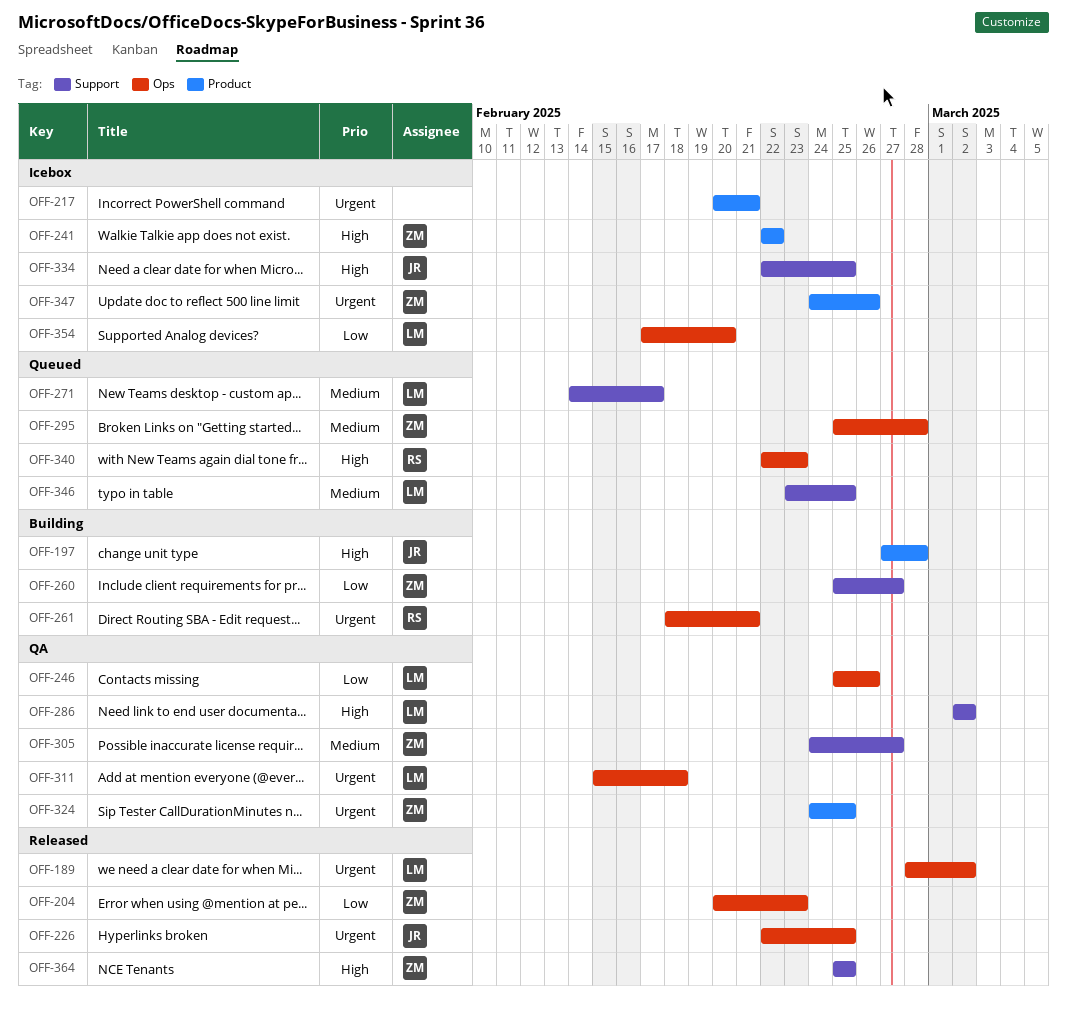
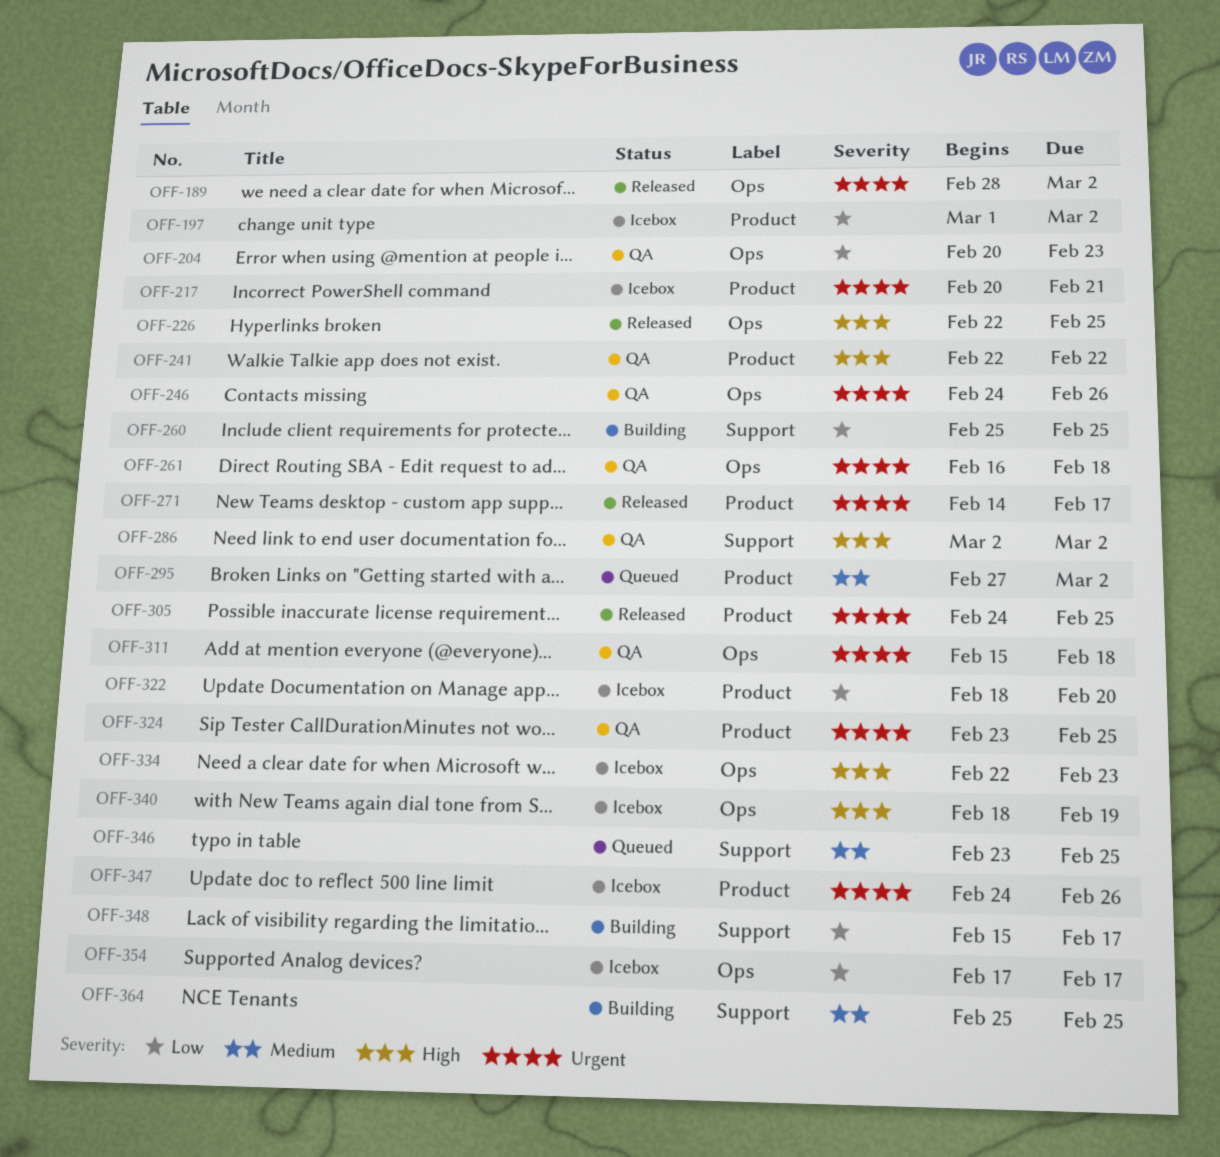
OFF-197, status: Building -> Icebox
OFF-197, priority: High -> Low
OFF-197, start: Feb 27 -> Mar 1
OFF-197, due: Feb 28 -> Mar 2
OFF-204, status: Released -> QA
OFF-226, priority: Urgent -> High
OFF-241, status: Icebox -> QA
OFF-246, priority: Low -> Urgent
OFF-246, start: Feb 25 -> Feb 24
OFF-260, due: Feb 27 -> Feb 25
OFF-261, status: Building -> QA
OFF-261, start: Feb 18 -> Feb 16
OFF-261, due: Feb 21 -> Feb 18
OFF-271, status: Queued -> Released
OFF-271, priority: Medium -> Urgent
OFF-271, label: Support -> Product
OFF-295, label: Ops -> Product
OFF-295, start: Feb 25 -> Feb 27
OFF-295, due: Feb 28 -> Mar 2
OFF-305, status: QA -> Released
OFF-305, priority: Medium -> Urgent
OFF-305, label: Support -> Product
OFF-305, due: Feb 27 -> Feb 25
OFF-322: none -> present
OFF-324, start: Feb 24 -> Feb 23
OFF-334, label: Support -> Ops
OFF-334, due: Feb 25 -> Feb 23
OFF-340, status: Queued -> Icebox
OFF-340, start: Feb 22 -> Feb 18
OFF-340, due: Feb 23 -> Feb 19
OFF-348: none -> present
OFF-354, due: Feb 20 -> Feb 17
OFF-364, status: Released -> Building
OFF-364, priority: High -> Medium

